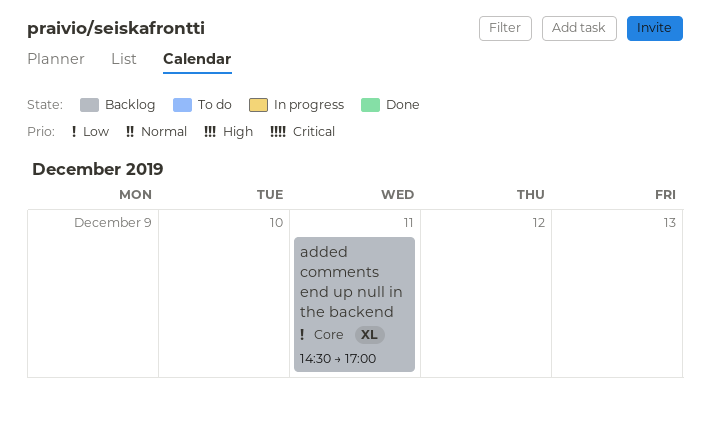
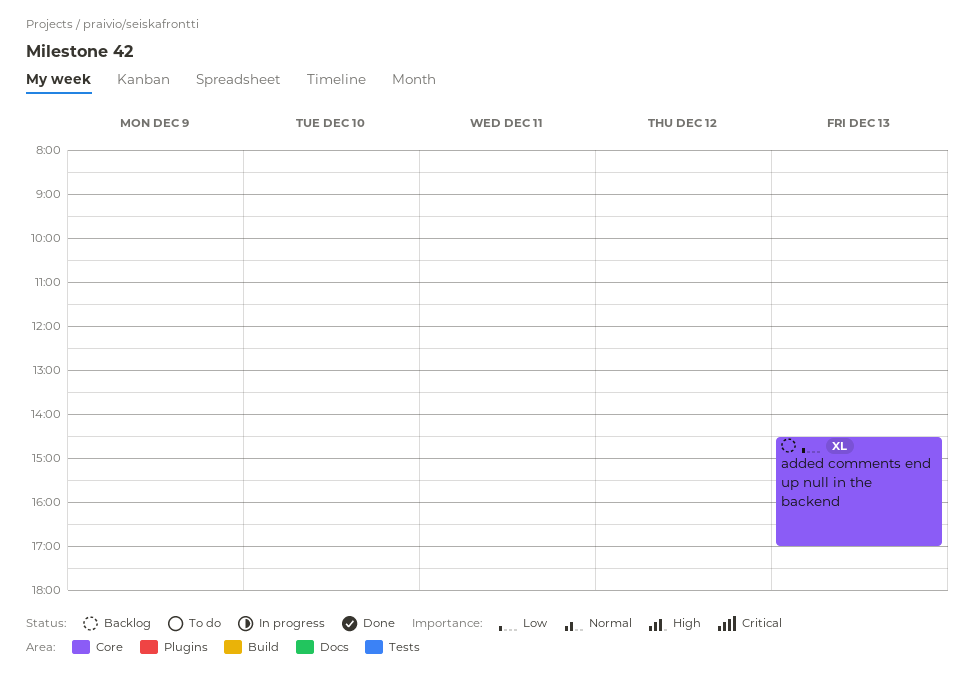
added comments end up null in the backend, day: Dec 11 -> Dec 13

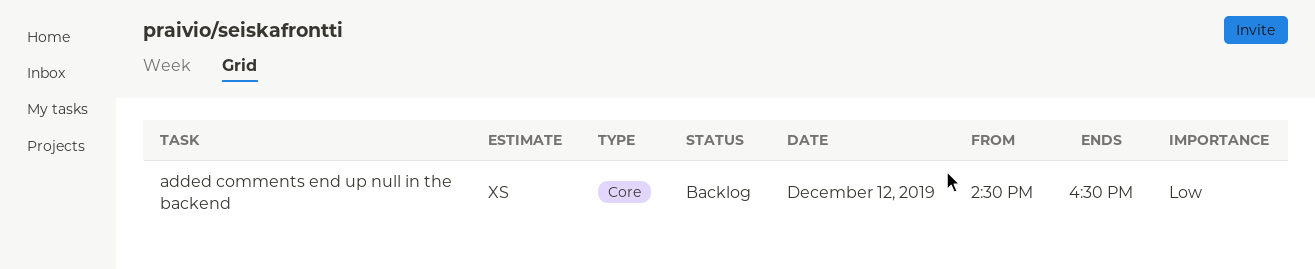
added comments end up null in the backend, estimate: XL -> XS
added comments end up null in the backend, day: Dec 13 -> Dec 12
added comments end up null in the backend, ends: 17:00 -> 16:30

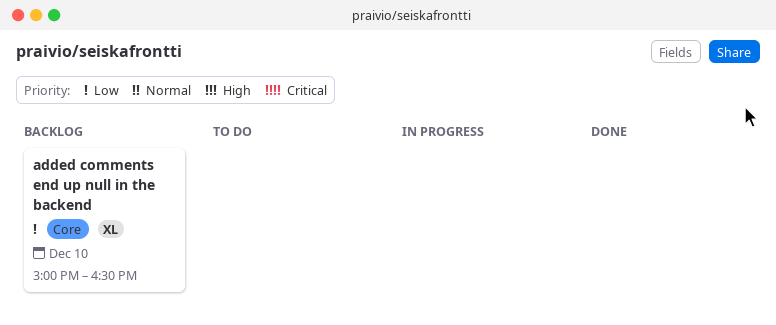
added comments end up null in the backend, estimate: XS -> XL
added comments end up null in the backend, day: Dec 12 -> Dec 10
added comments end up null in the backend, begins: 14:30 -> 15:00

